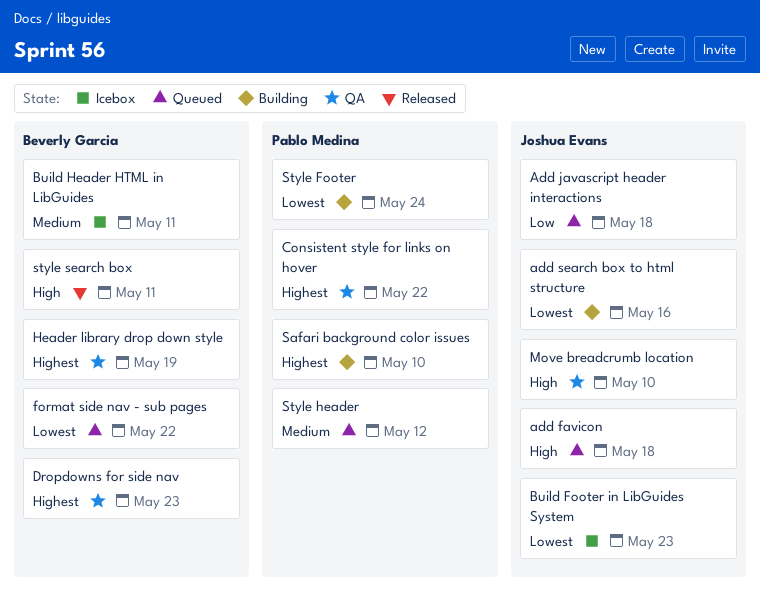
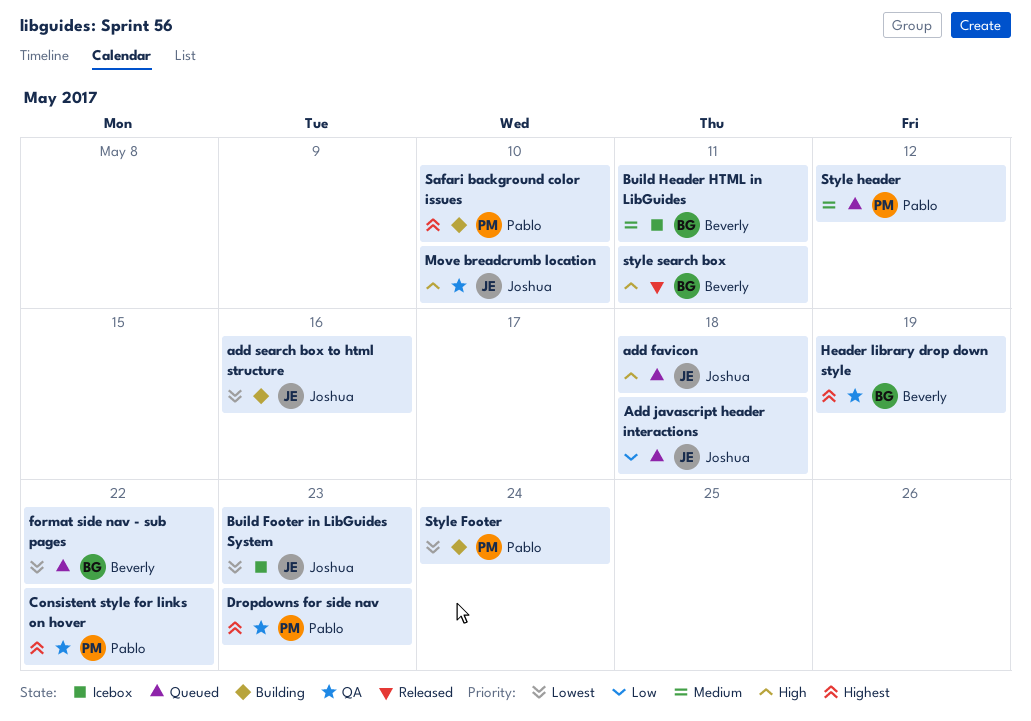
Dropdowns for side nav, owner: Beverly Garcia -> Pablo Medina

